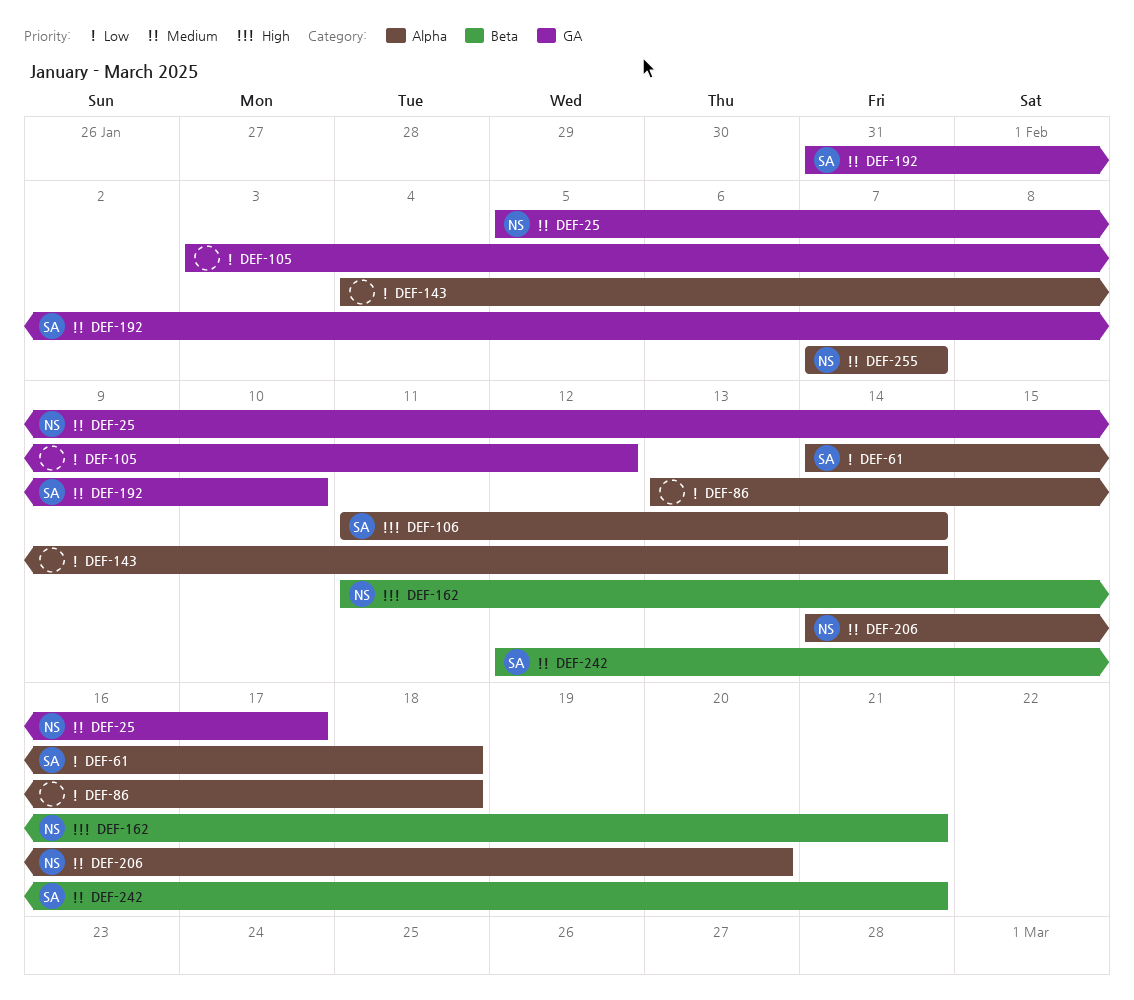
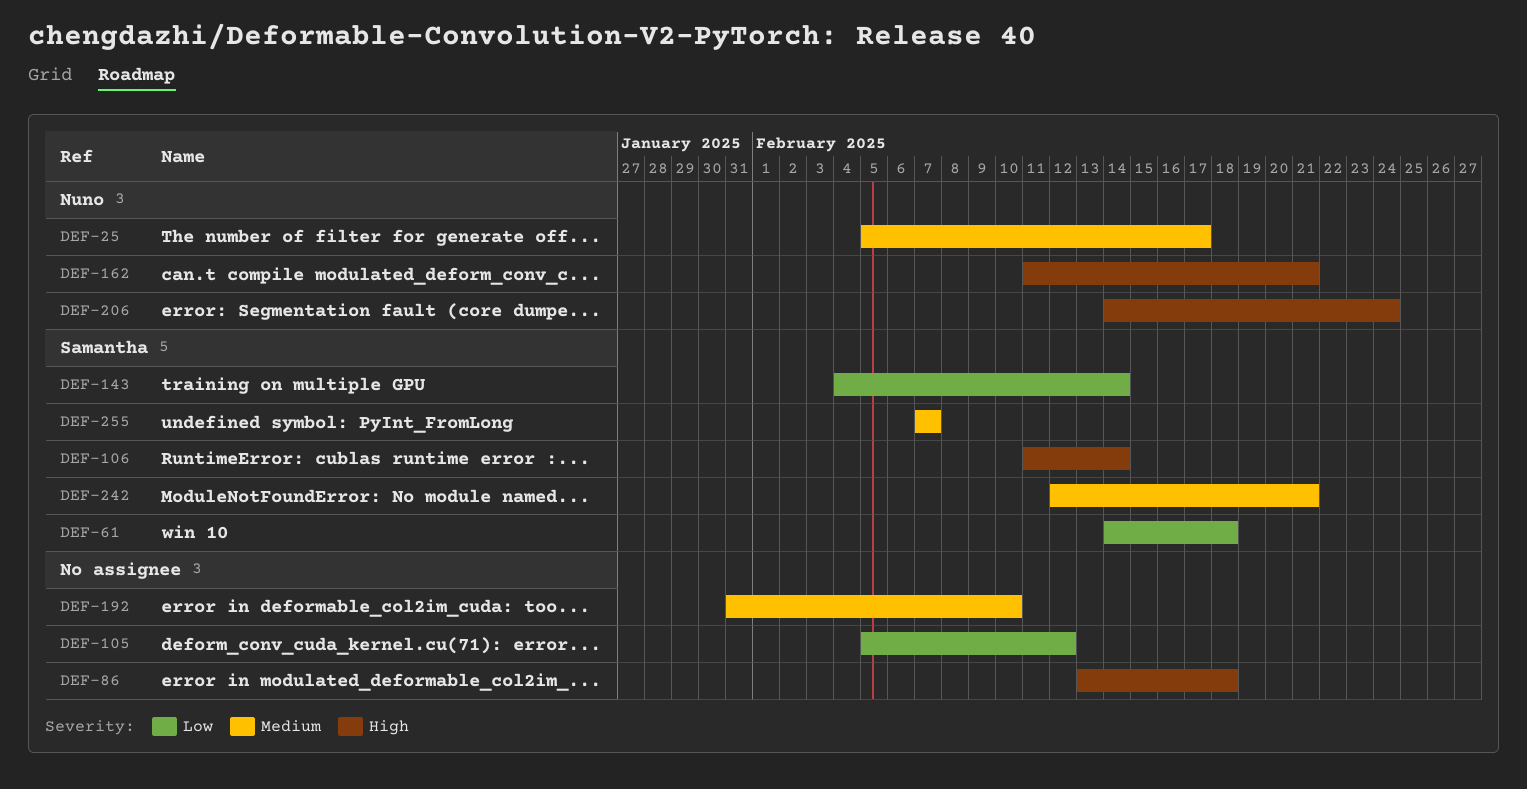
DEF-86, priority: Low -> High
DEF-105, start: Feb 3 -> Feb 5
DEF-143, owner: none -> Samantha
DEF-192, owner: Samantha -> none
DEF-206, priority: Medium -> High
DEF-206, due: Feb 20 -> Feb 24
DEF-255, owner: Nuno -> Samantha

